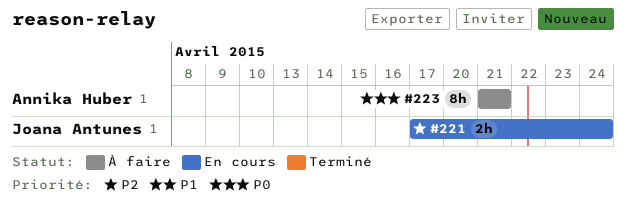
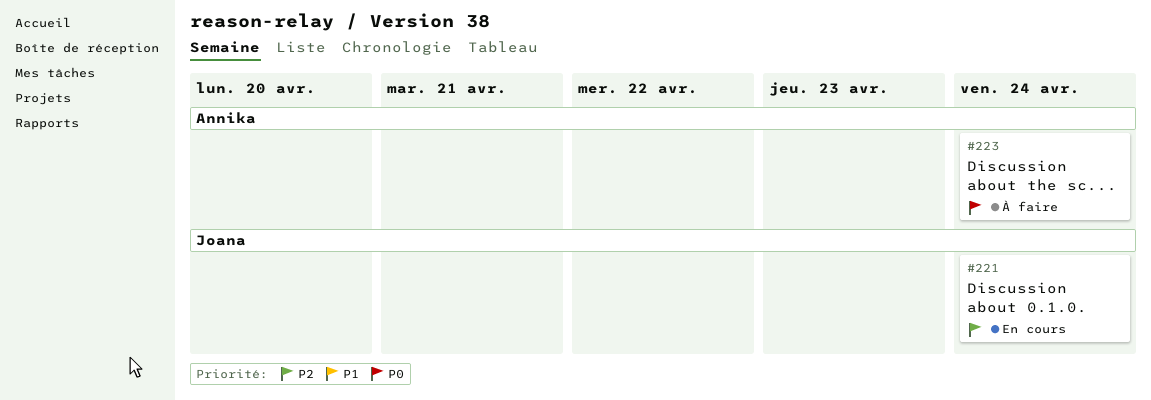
#223, due: Apr 21 -> Apr 24

